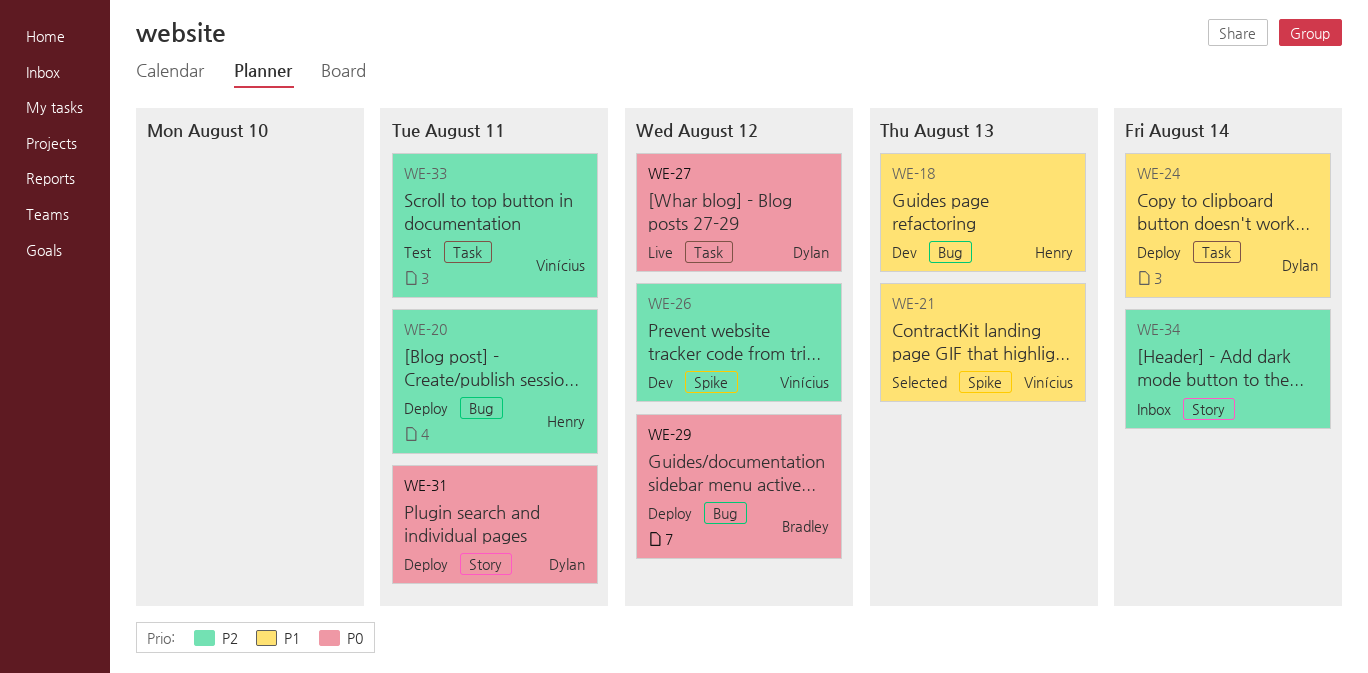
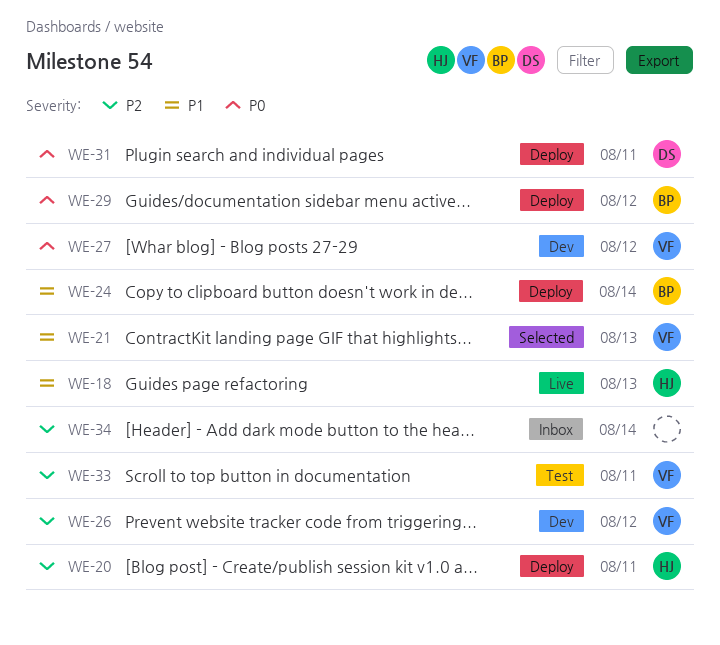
WE-18, status: Dev -> Live
WE-24, owner: Dylan -> Bradley
WE-27, status: Live -> Dev
WE-27, owner: Dylan -> Vinícius

